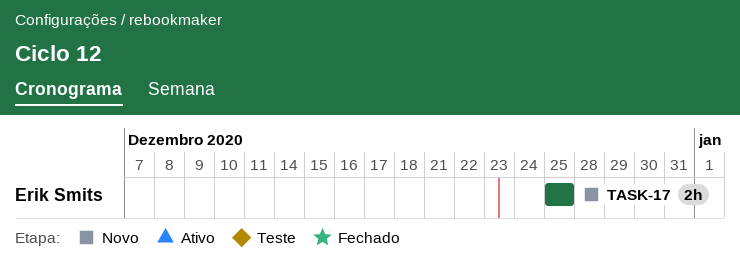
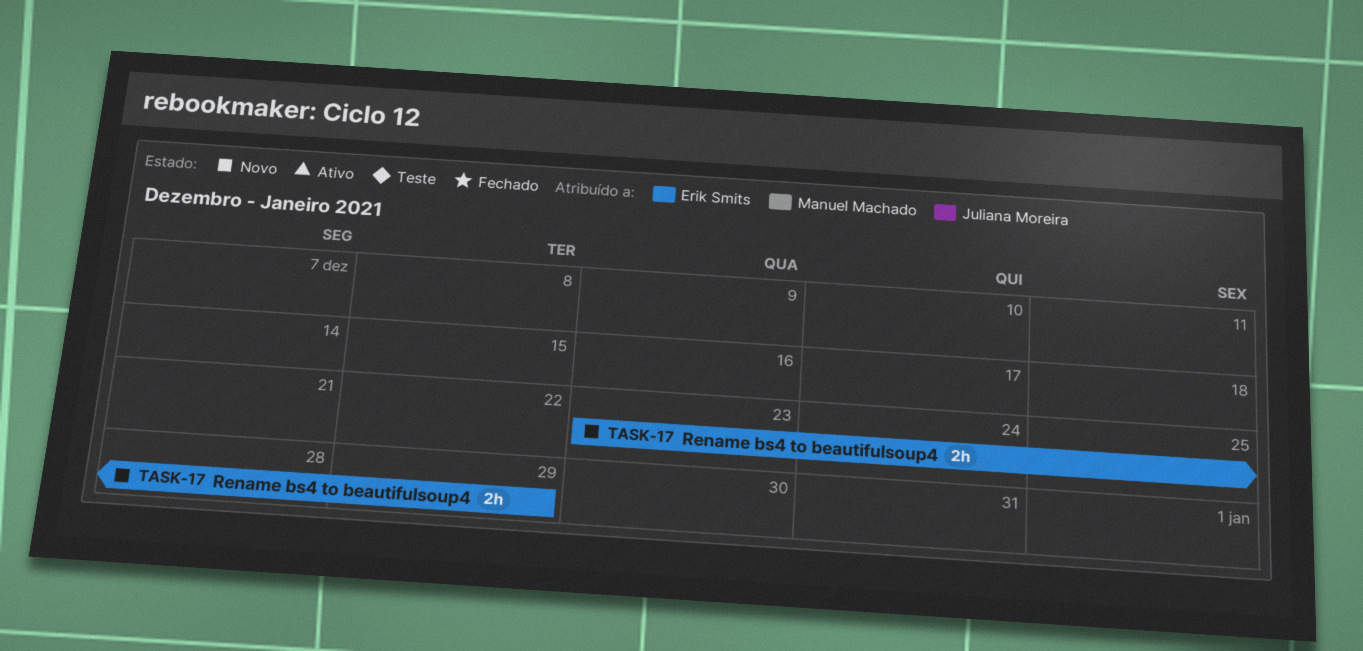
TASK-17, start: Dec 25 -> Dec 23
TASK-17, due: Dec 25 -> Dec 29

